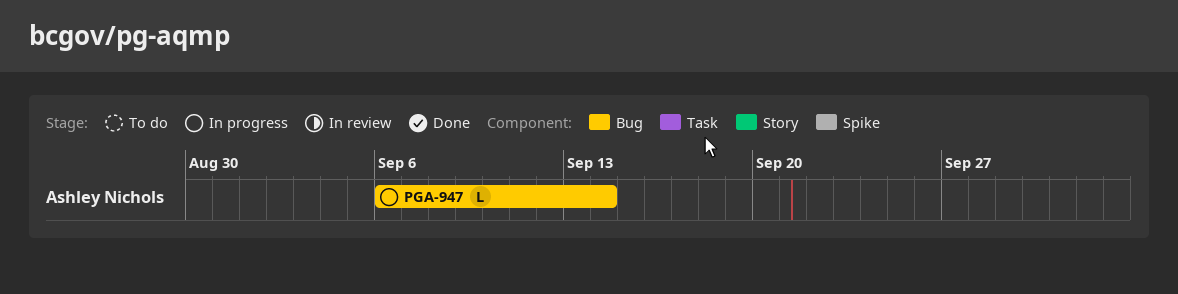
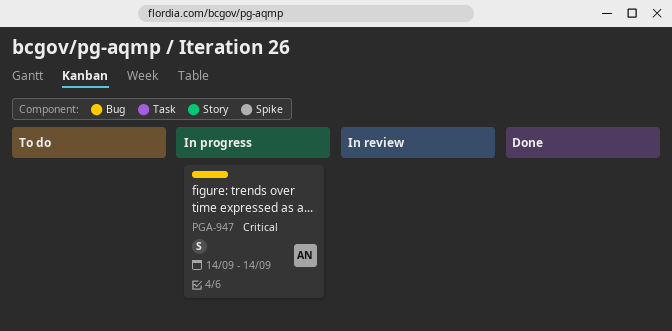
PGA-947, estimate: L -> S
PGA-947, start: Sep 6 -> Sep 14

